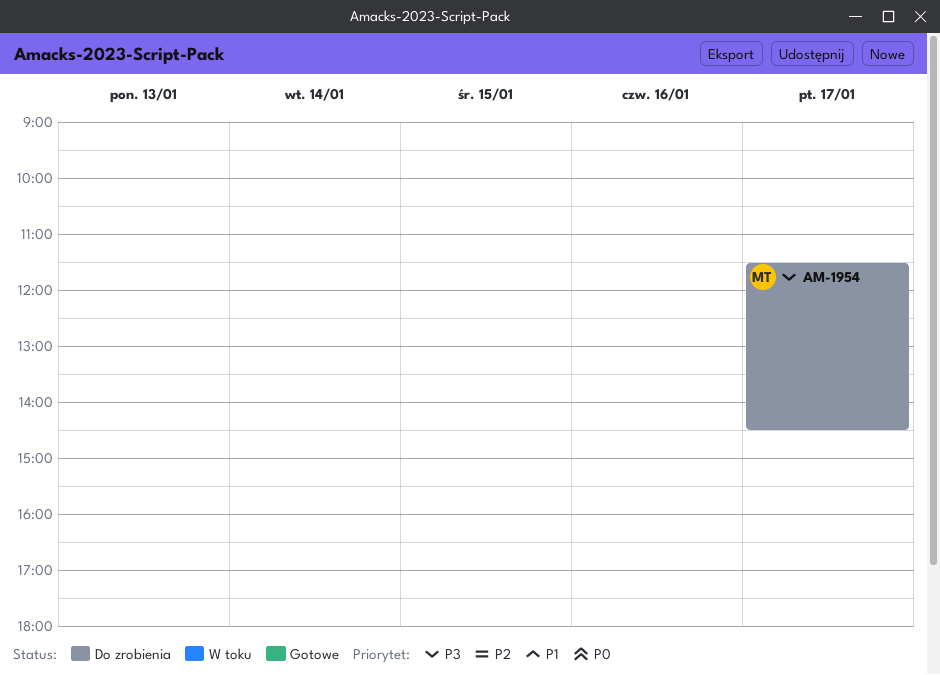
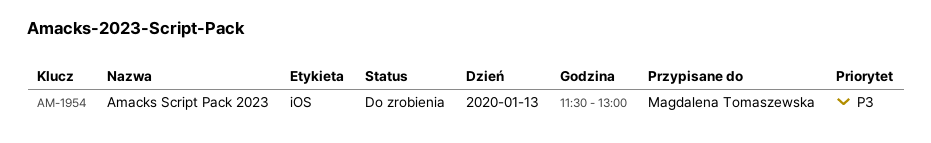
AM-1954, day: Jan 17 -> Jan 13
AM-1954, ends: 14:30 -> 13:00

